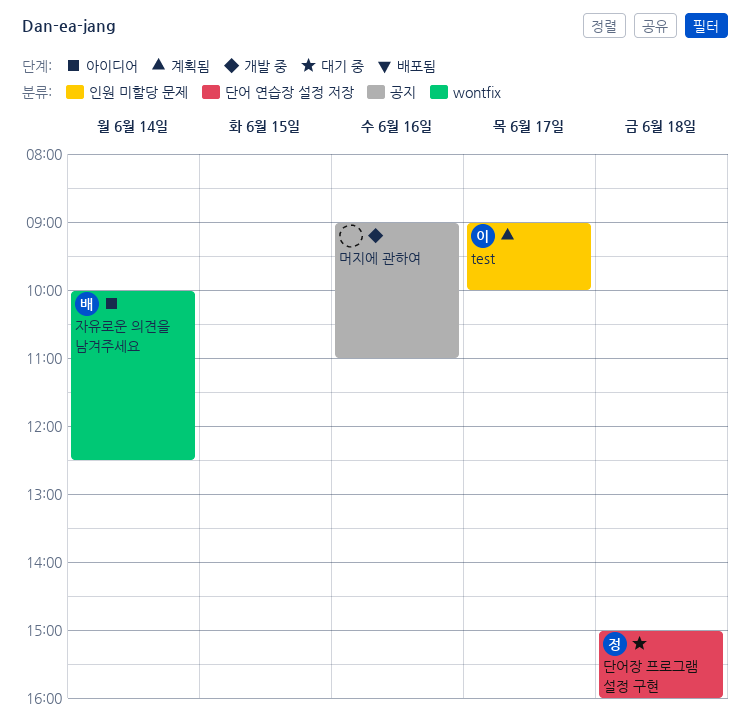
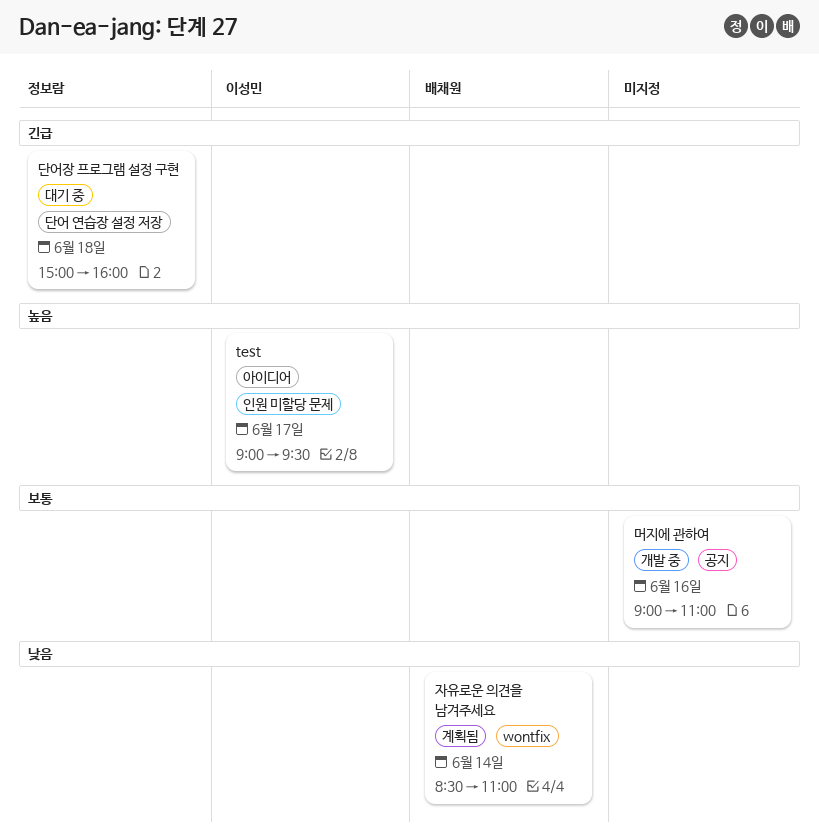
test, status: 계획됨 -> 아이디어
test, ends: 10:00 -> 09:30
자유로운 의견을 남겨주세요, status: 아이디어 -> 계획됨
자유로운 의견을 남겨주세요, begins: 10:00 -> 08:30
자유로운 의견을 남겨주세요, ends: 12:30 -> 11:00

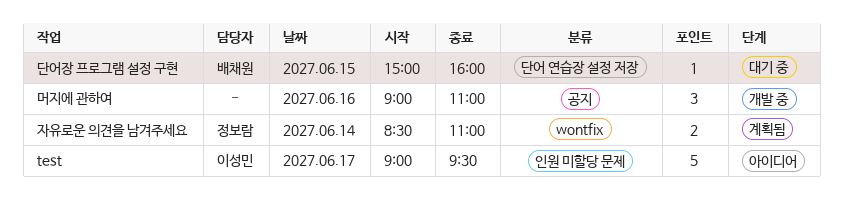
단어장 프로그램 설정 구현, owner: 정보람 -> 배채원
단어장 프로그램 설정 구현, day: Jun 18 -> Jun 15
자유로운 의견을 남겨주세요, owner: 배채원 -> 정보람

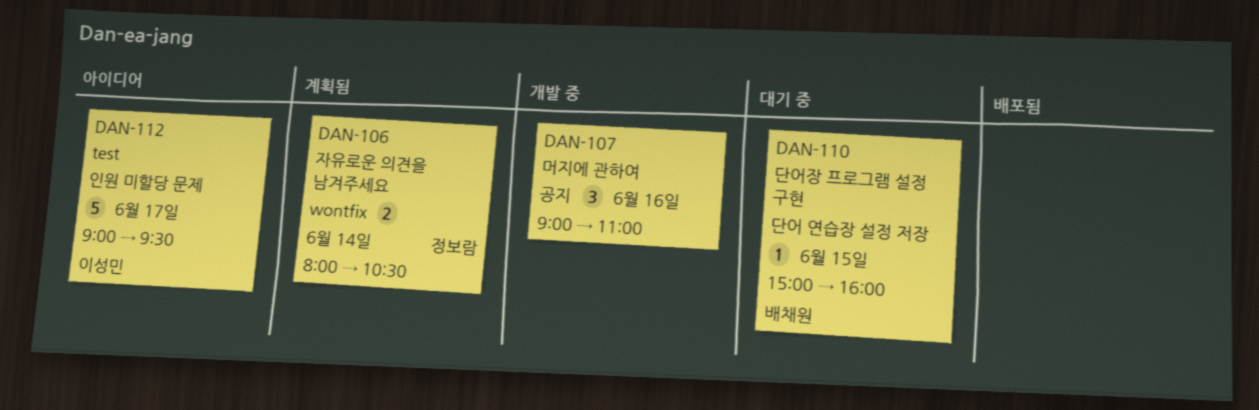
자유로운 의견을 남겨주세요, begins: 08:30 -> 08:00
자유로운 의견을 남겨주세요, ends: 11:00 -> 10:30

